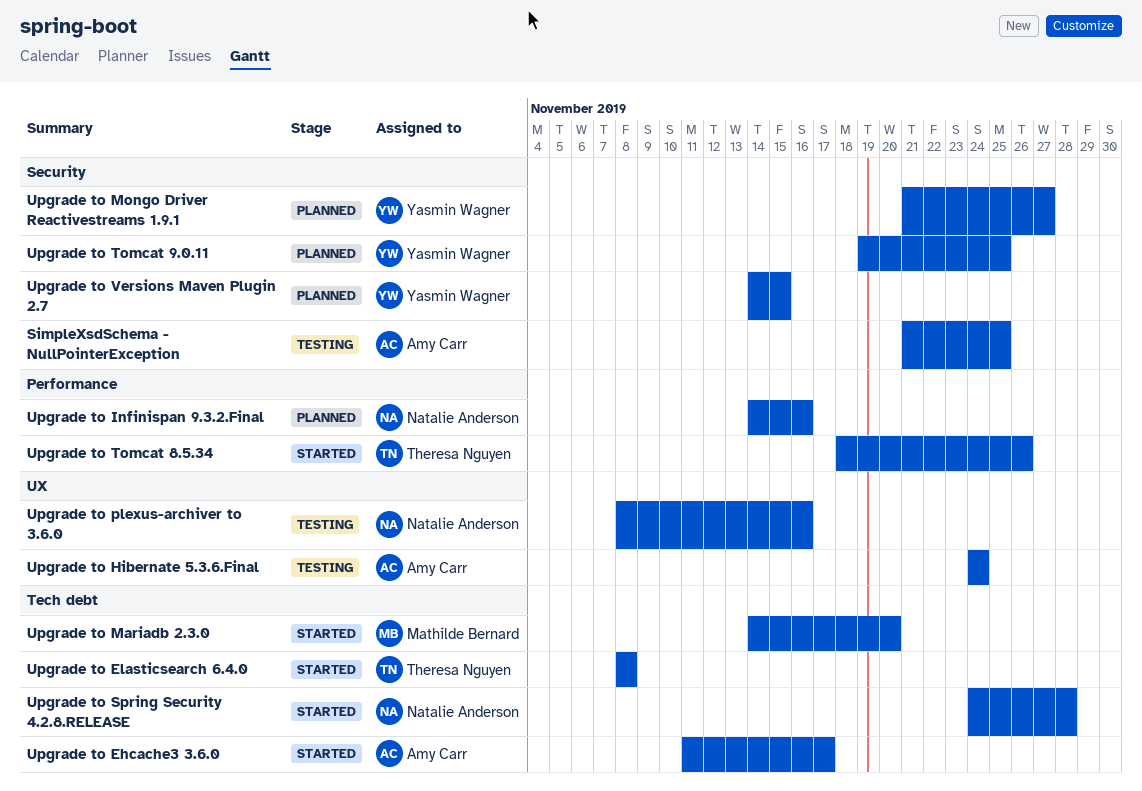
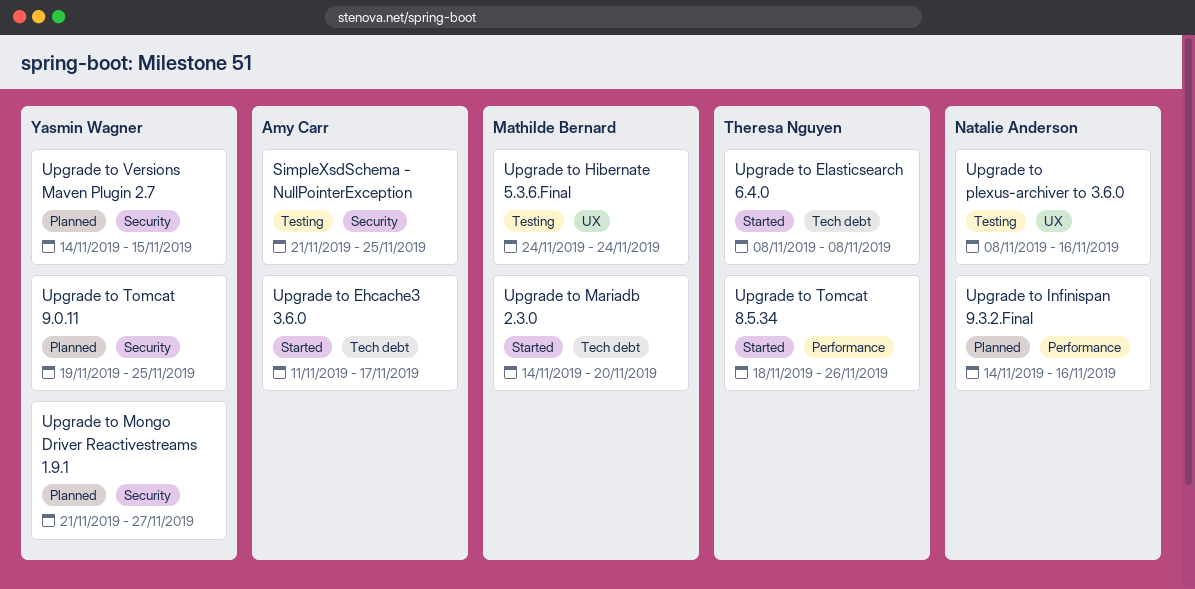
Upgrade to Hibernate 5.3.6.Final, owner: Amy Carr -> Mathilde Bernard
Upgrade to Spring Security 4.2.8.RELEASE: present -> none

